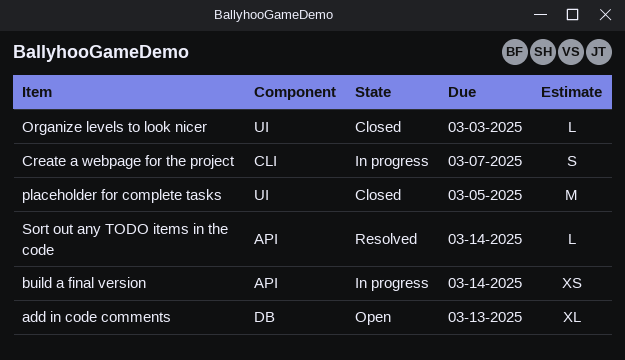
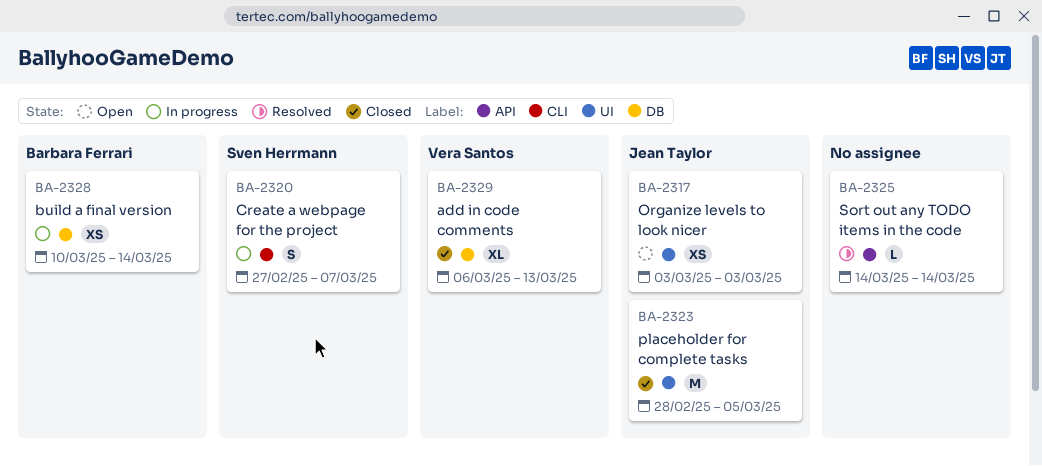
add in code comments, status: Open -> Closed
build a final version, label: API -> DB
Organize levels to look nicer, status: Closed -> Open
Organize levels to look nicer, estimate: L -> XS

